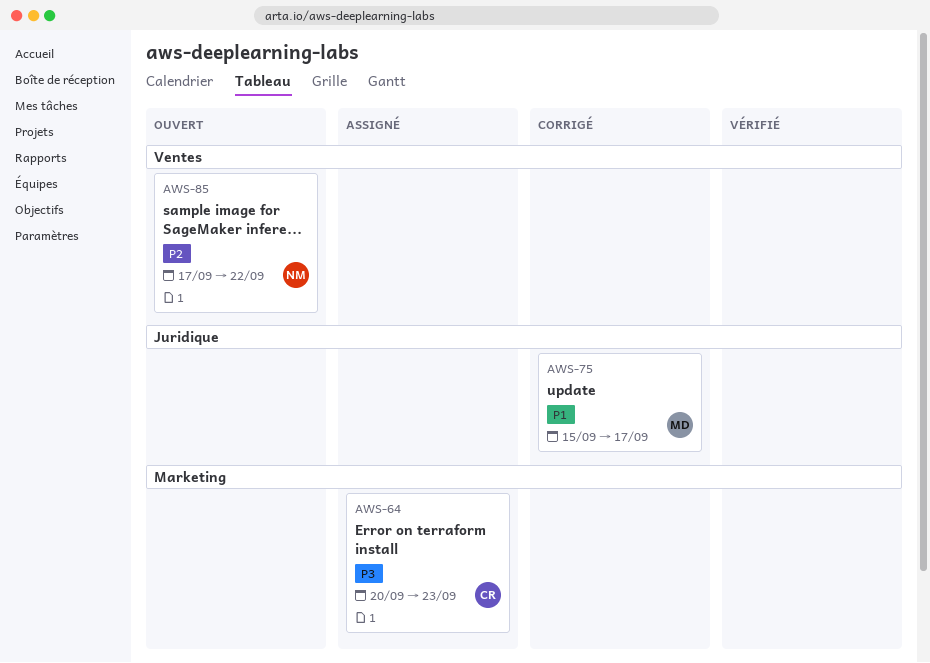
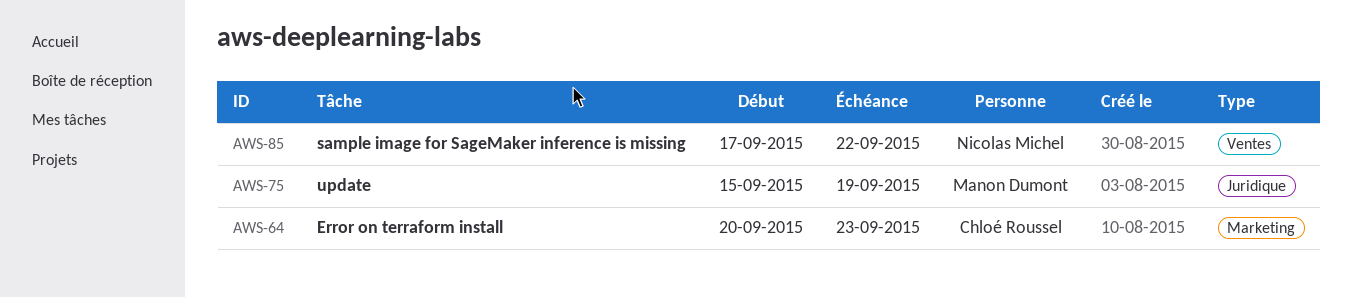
AWS-75, due: Sep 17 -> Sep 19

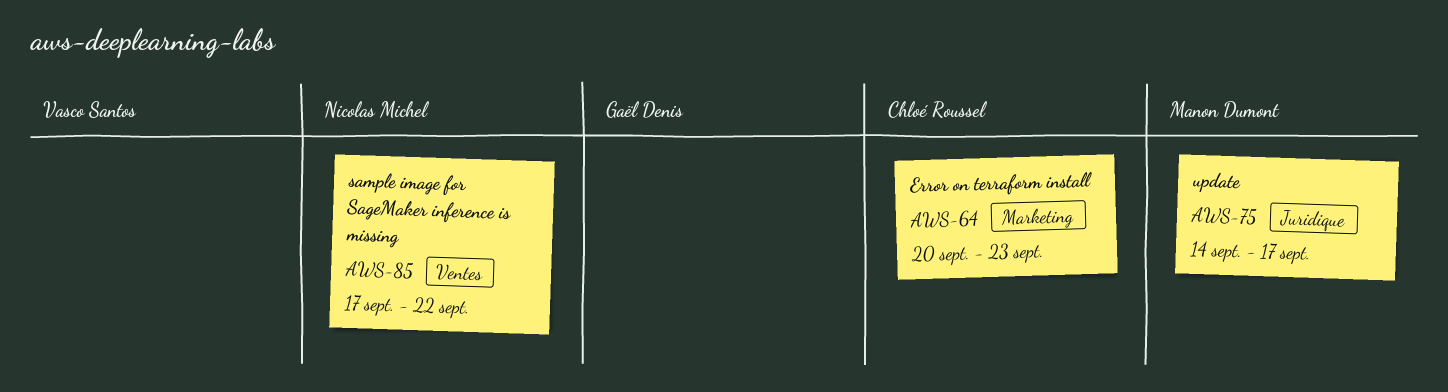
AWS-75, start: Sep 15 -> Sep 14
AWS-75, due: Sep 19 -> Sep 17

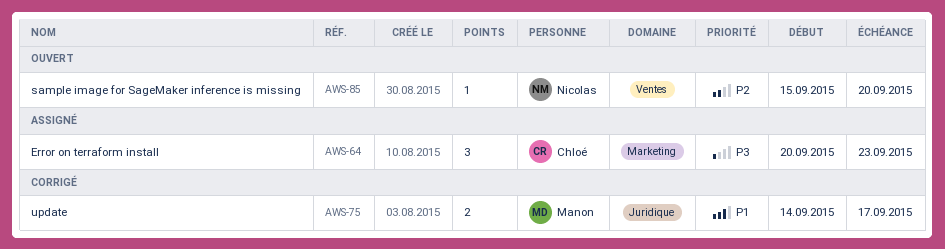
AWS-85, start: Sep 17 -> Sep 15
AWS-85, due: Sep 22 -> Sep 20

